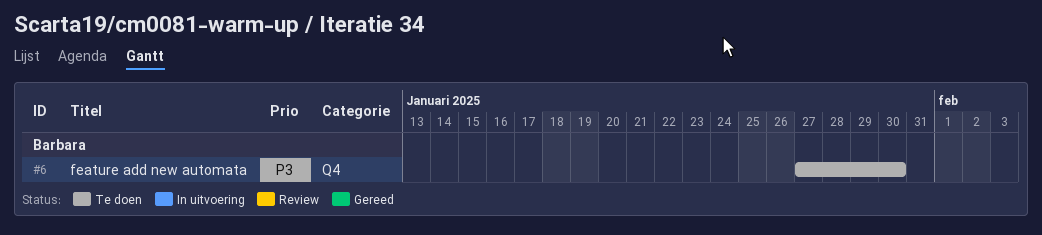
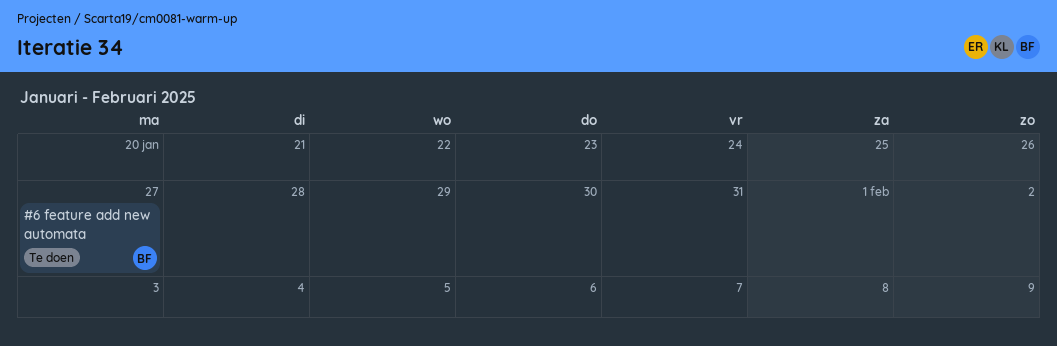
#6, due: Jan 30 -> Jan 27

